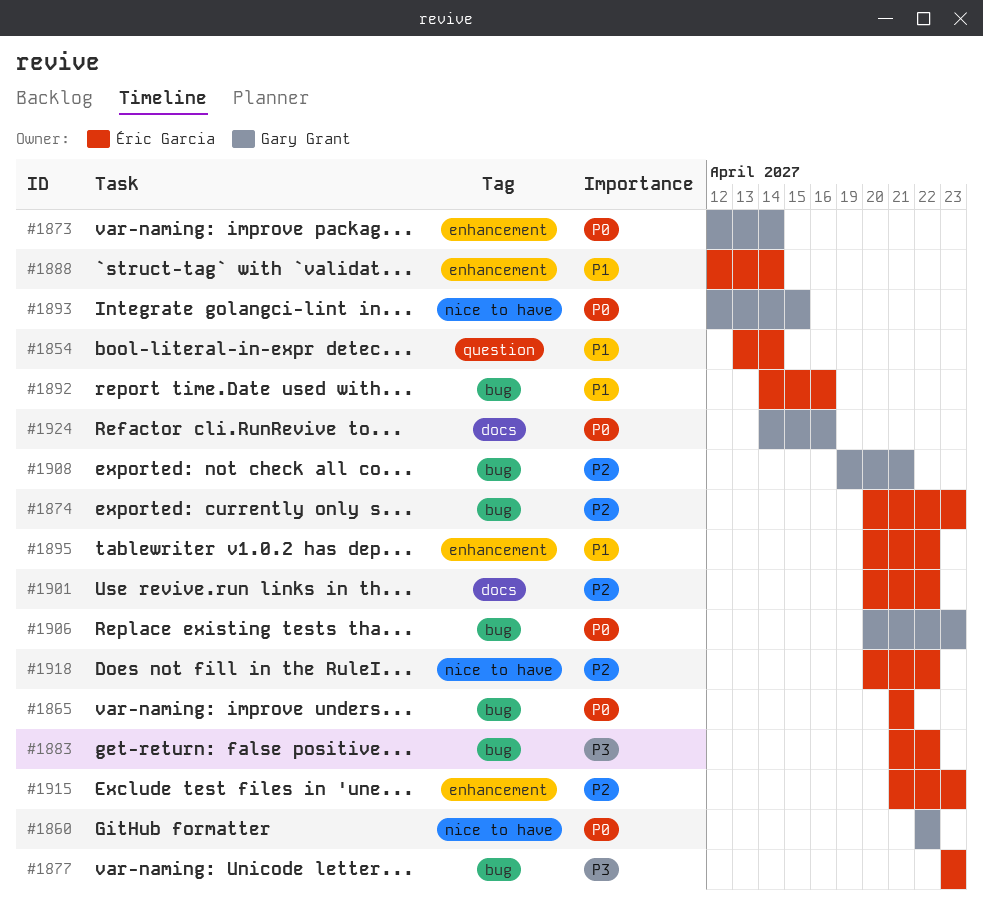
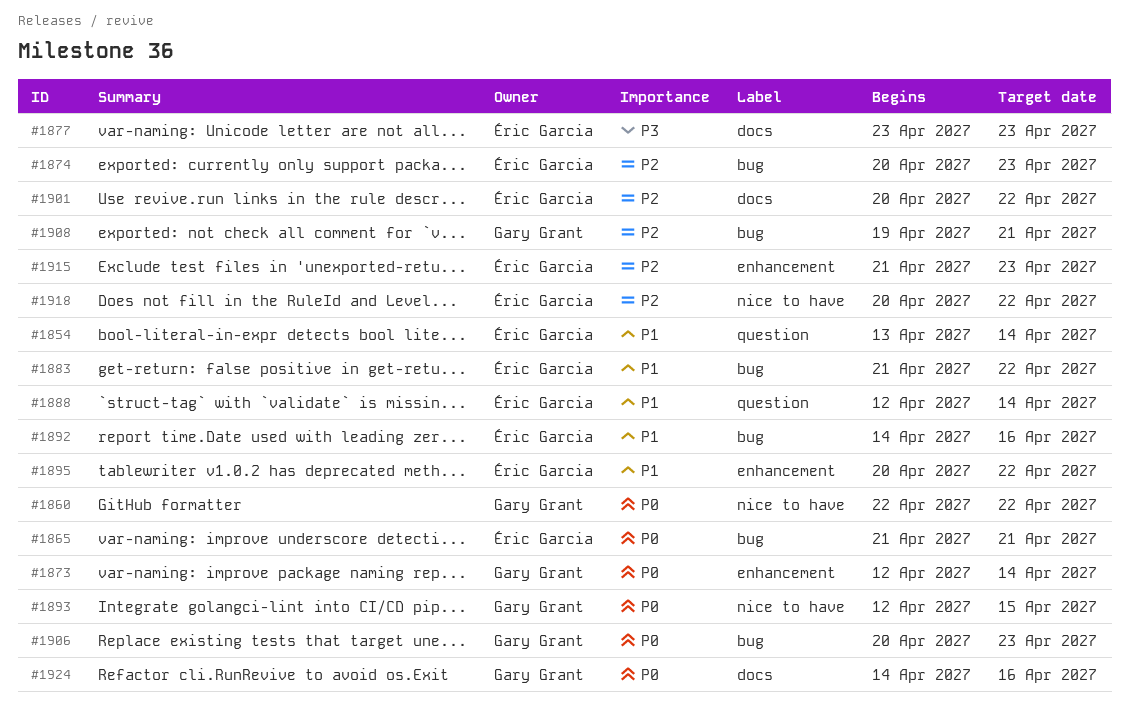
#1877, label: bug -> docs
#1883, priority: P3 -> P1
#1888, label: enhancement -> question

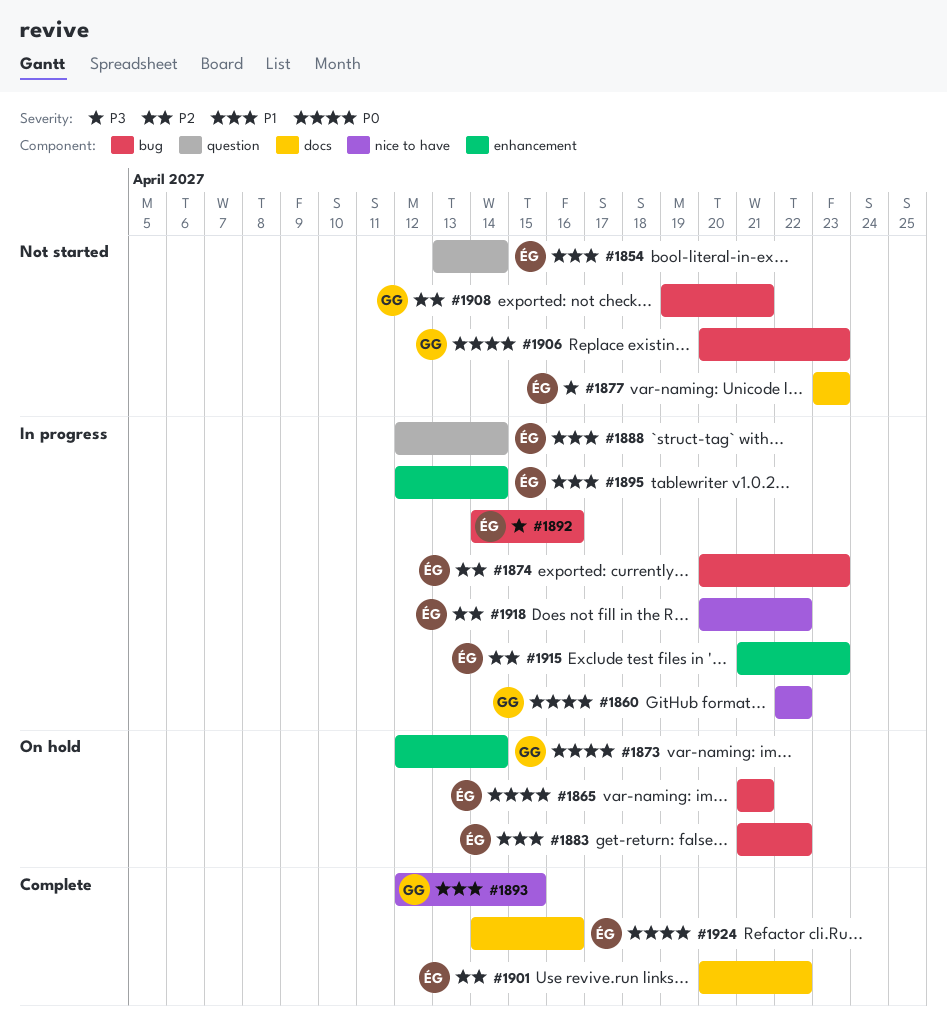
#1892, priority: P1 -> P3
#1893, priority: P0 -> P1
#1895, start: Apr 20 -> Apr 12
#1895, due: Apr 22 -> Apr 14
#1924, owner: Gary Grant -> Éric Garcia

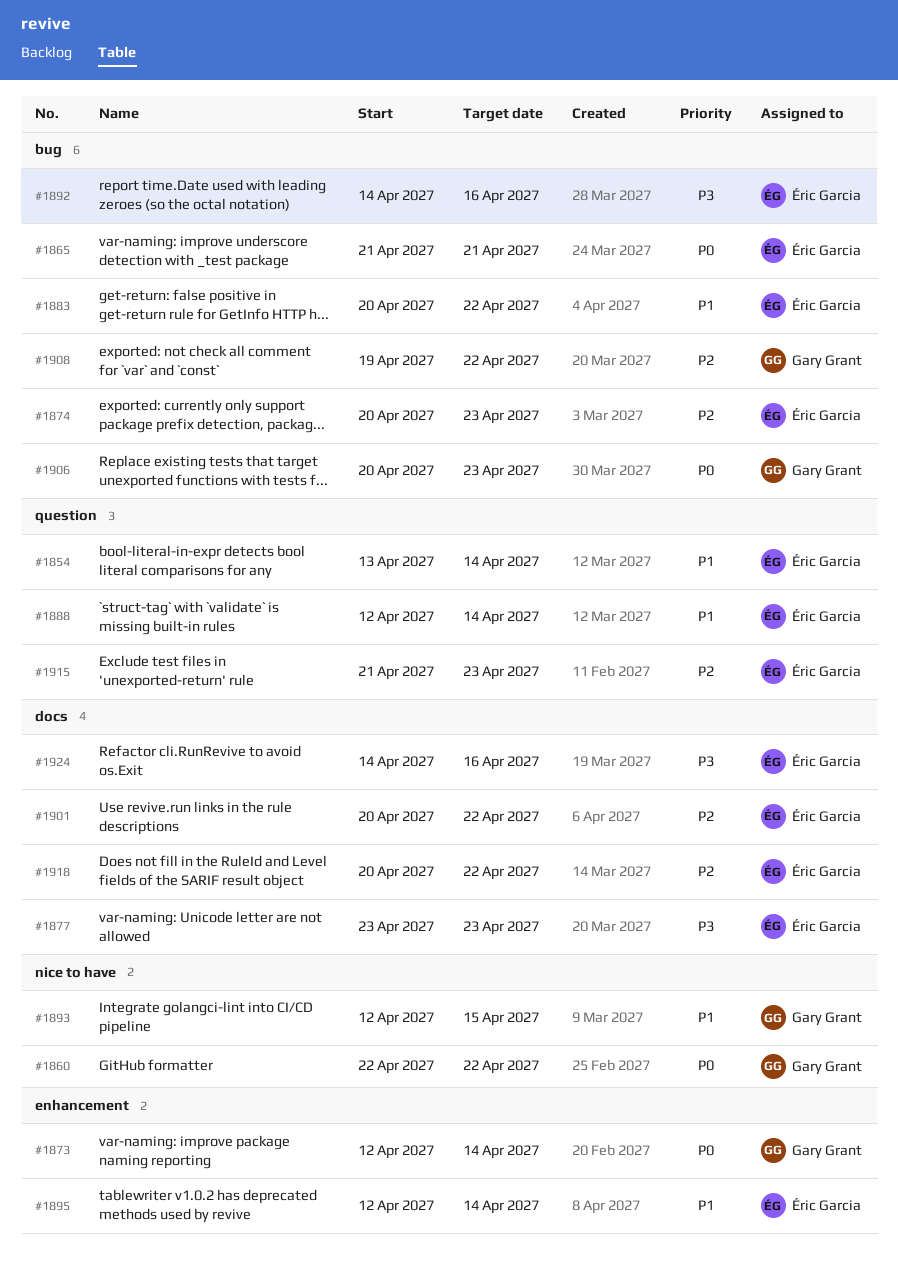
#1883, start: Apr 21 -> Apr 20
#1908, due: Apr 21 -> Apr 22
#1915, label: enhancement -> question
#1918, label: nice to have -> docs
#1924, priority: P0 -> P3

